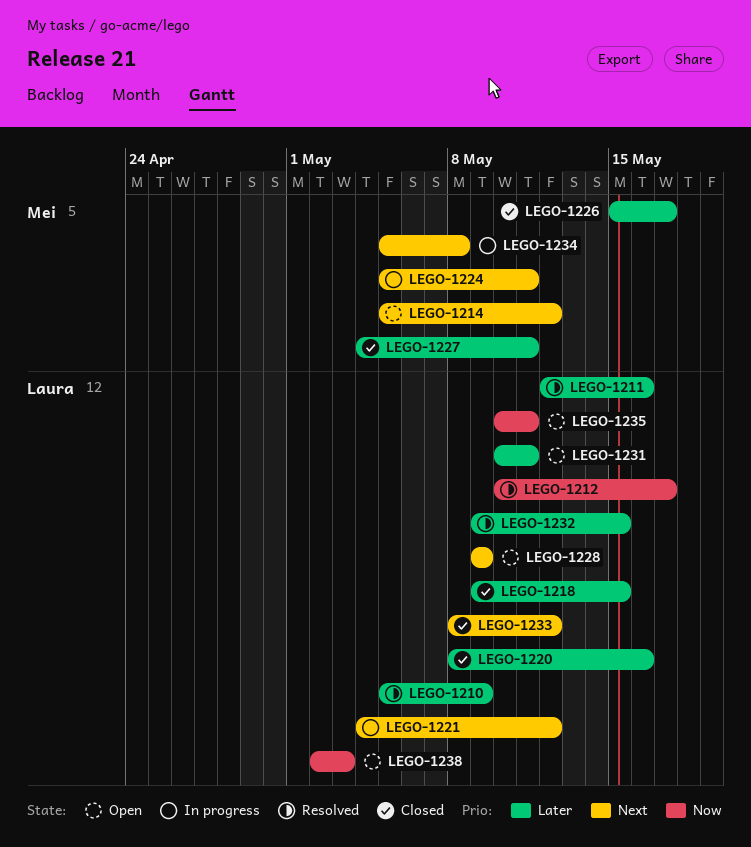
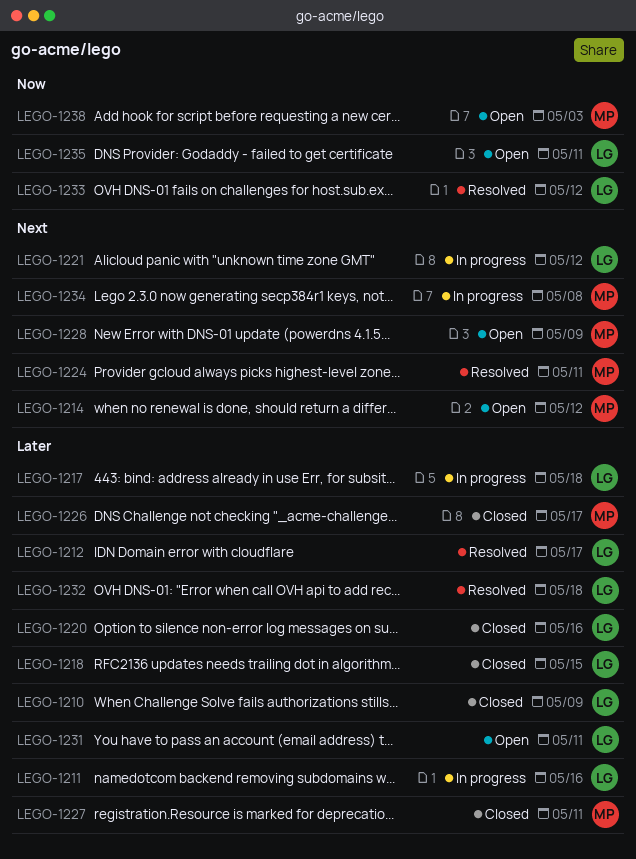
LEGO-1210, status: Resolved -> Closed
LEGO-1211, status: Resolved -> In progress
LEGO-1212, priority: Now -> Later
LEGO-1217: none -> present
LEGO-1224, status: In progress -> Resolved
LEGO-1228, owner: Laura -> Mei
LEGO-1232, due: May 15 -> May 18
LEGO-1233, status: Closed -> Resolved
LEGO-1233, priority: Next -> Now
LEGO-1238, owner: Laura -> Mei

